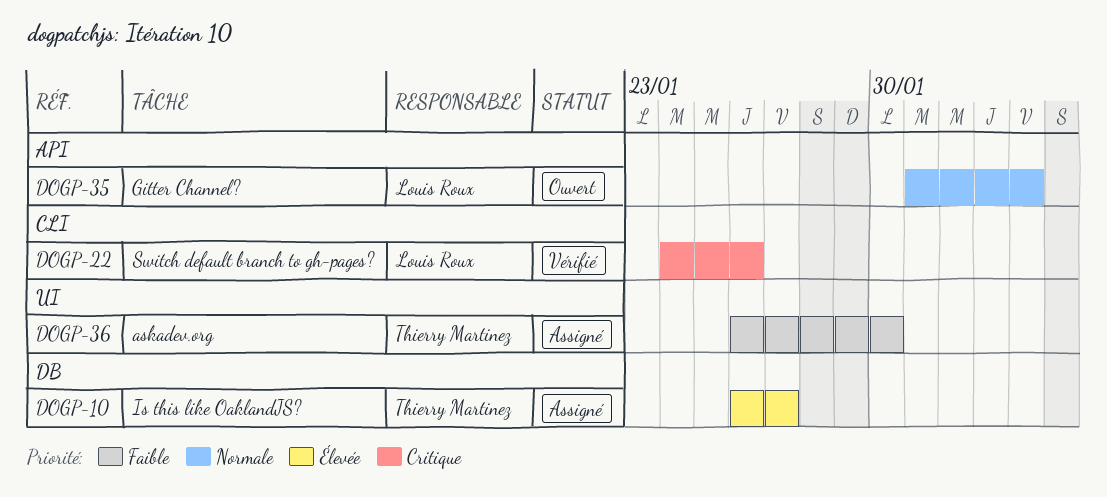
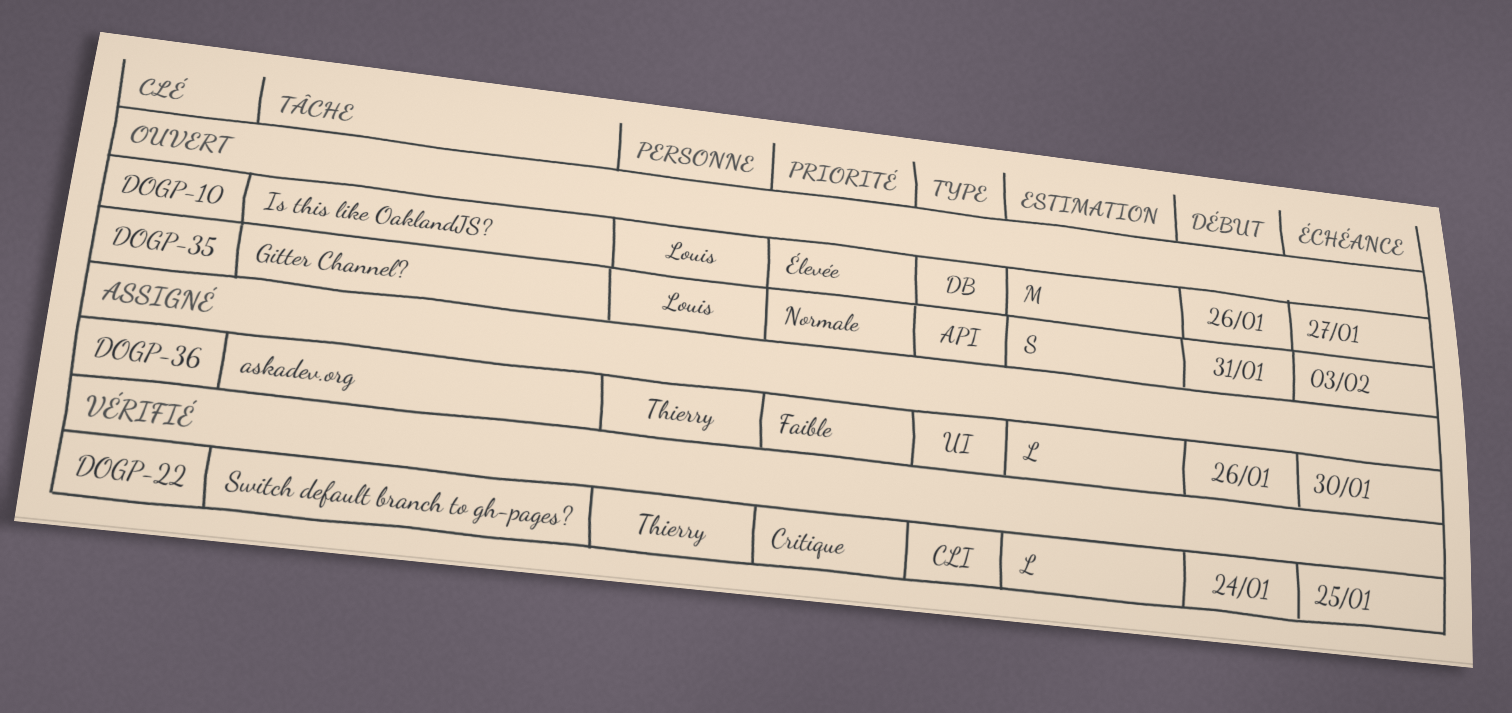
DOGP-10, status: Assigné -> Ouvert
DOGP-10, owner: Thierry Martinez -> Louis Roux
DOGP-22, owner: Louis Roux -> Thierry Martinez
DOGP-22, due: Jan 26 -> Jan 25

